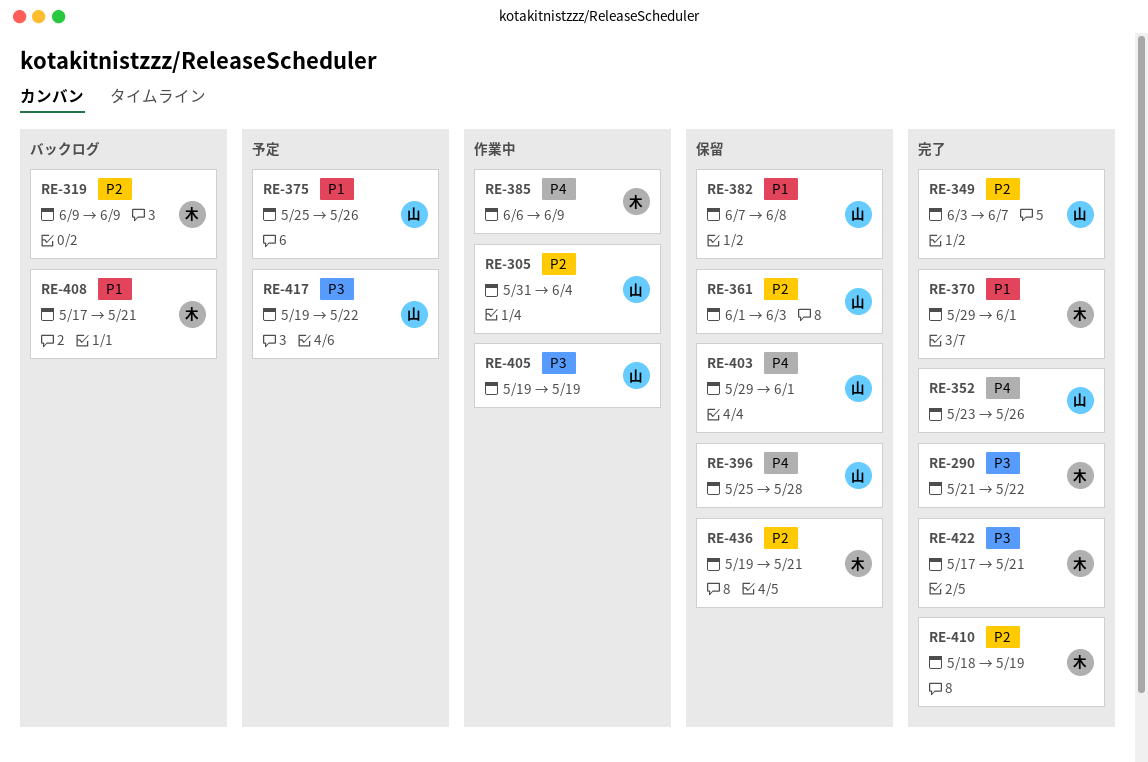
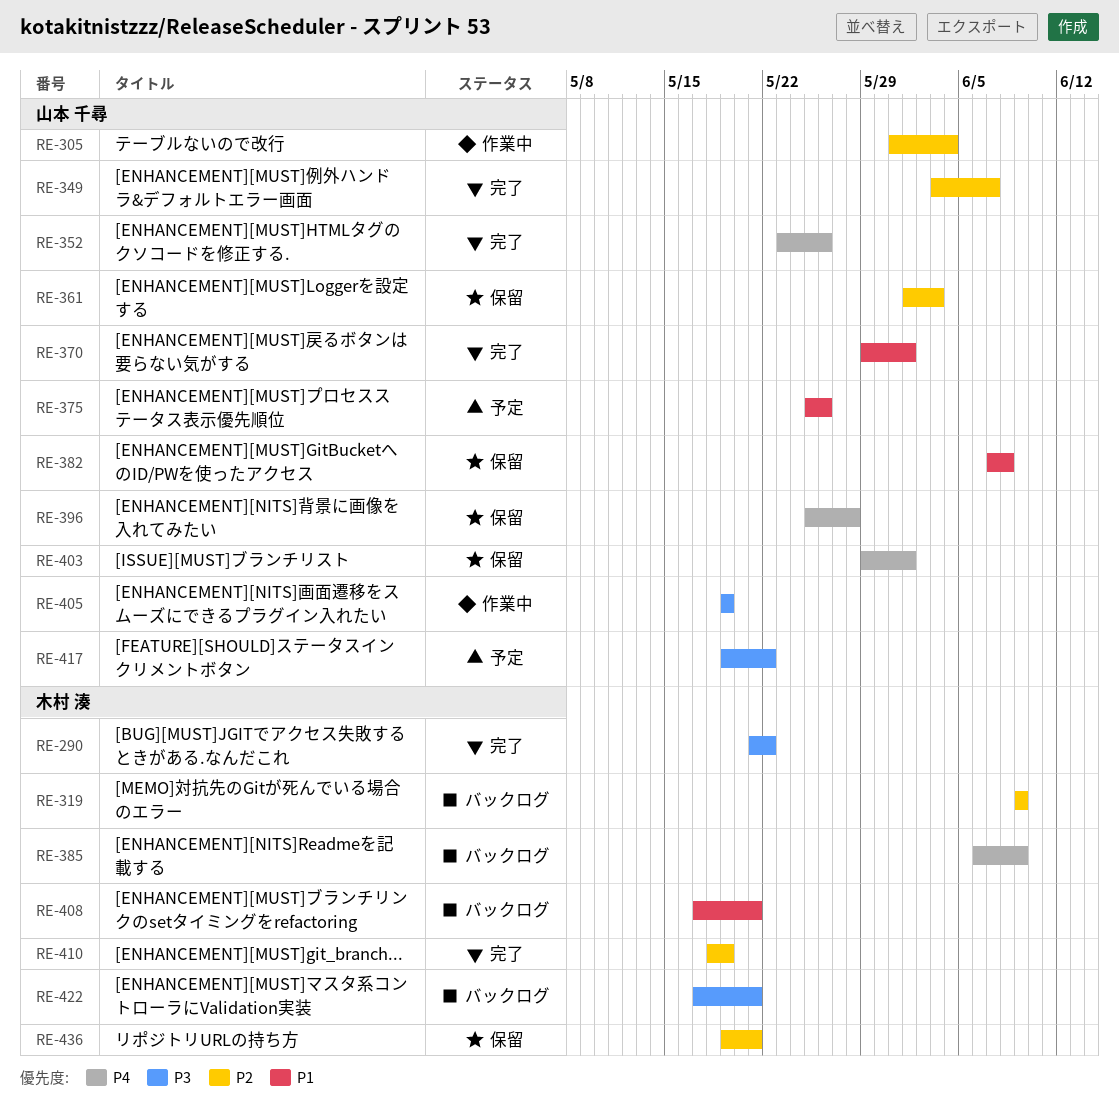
RE-370, owner: 木村 湊 -> 山本 千尋
RE-385, status: 作業中 -> バックログ
RE-422, status: 完了 -> バックログ

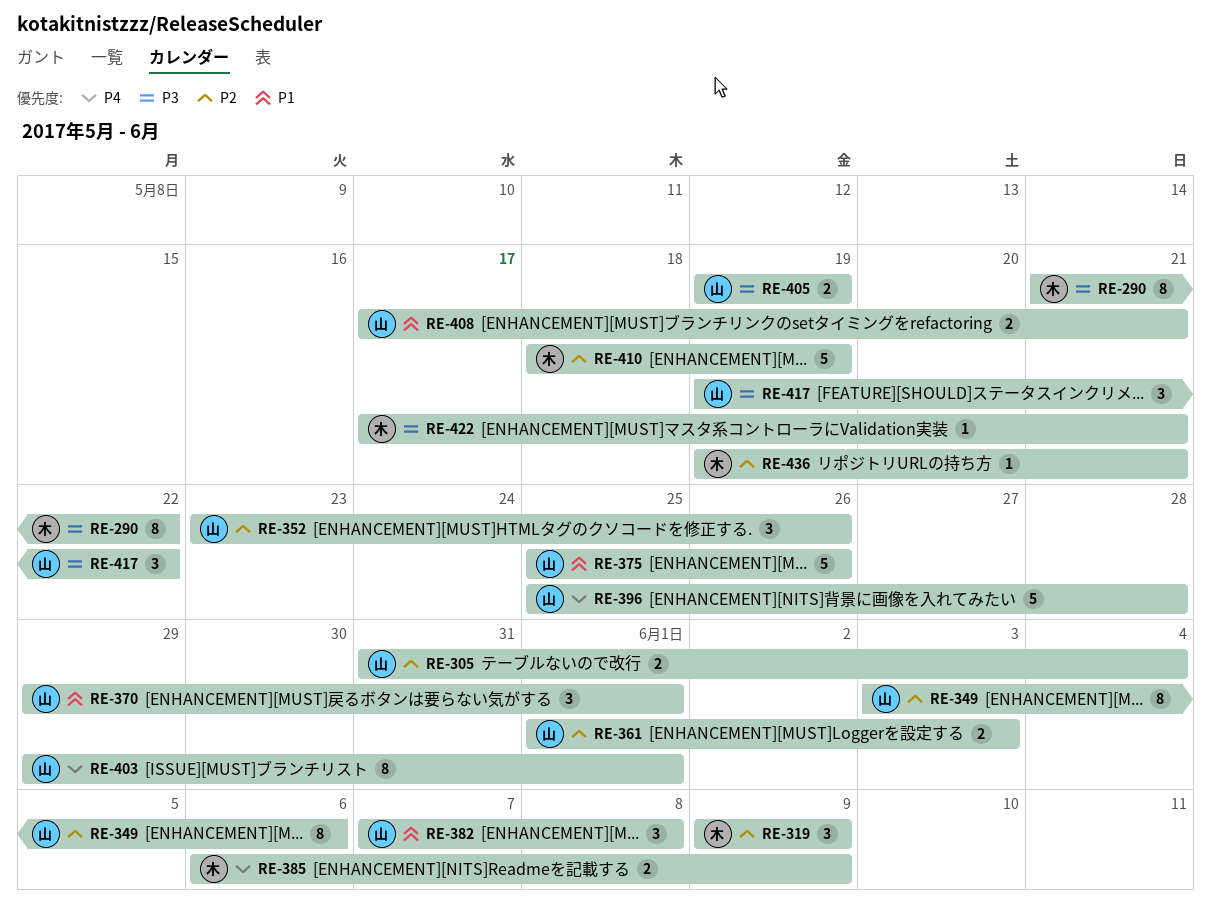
RE-349, due: Jun 7 -> Jun 6
RE-352, priority: P4 -> P2
RE-408, owner: 木村 湊 -> 山本 千尋

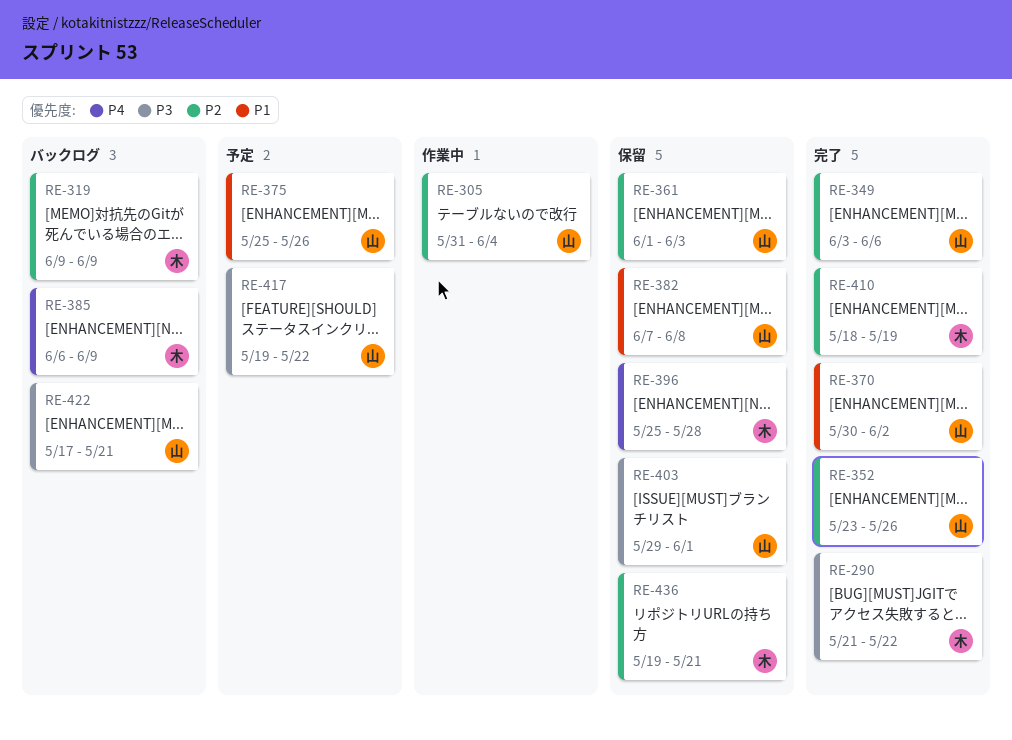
RE-370, start: May 29 -> May 30
RE-370, due: Jun 1 -> Jun 2
RE-396, owner: 山 -> 木
RE-403, priority: P4 -> P3
RE-405: present -> none
RE-408: present -> none
RE-422, owner: 木 -> 山

